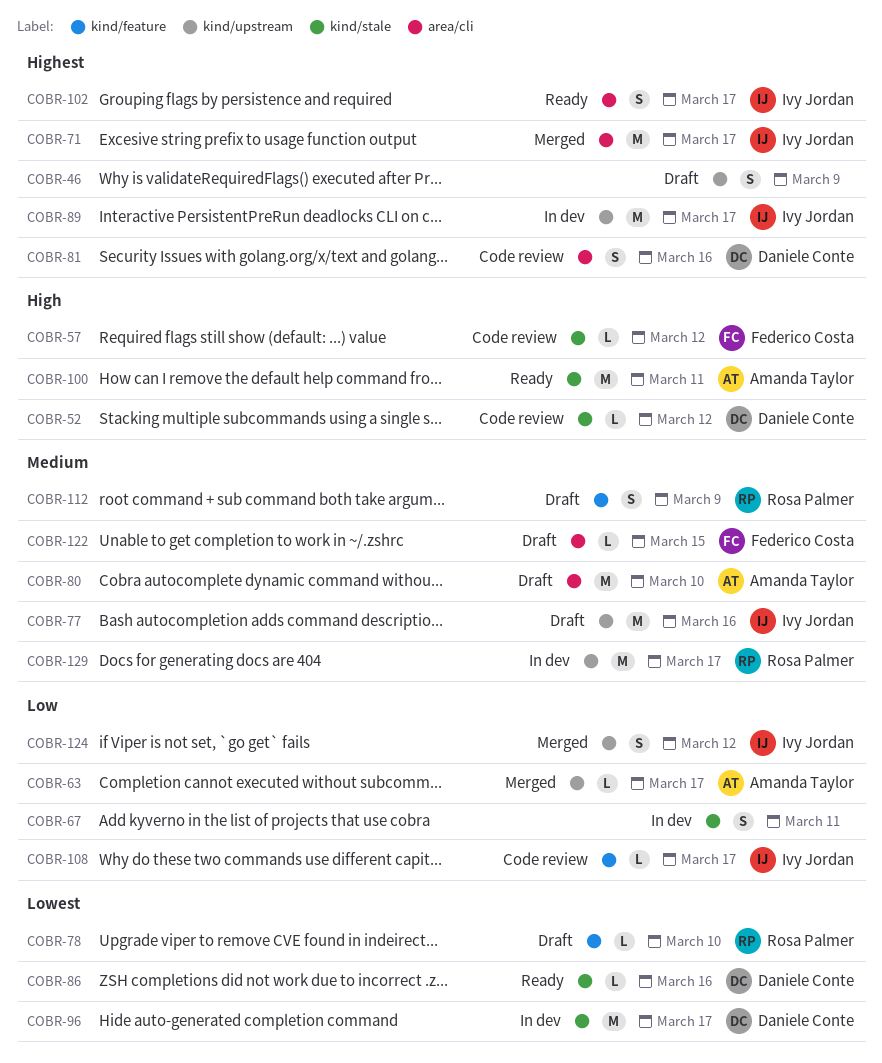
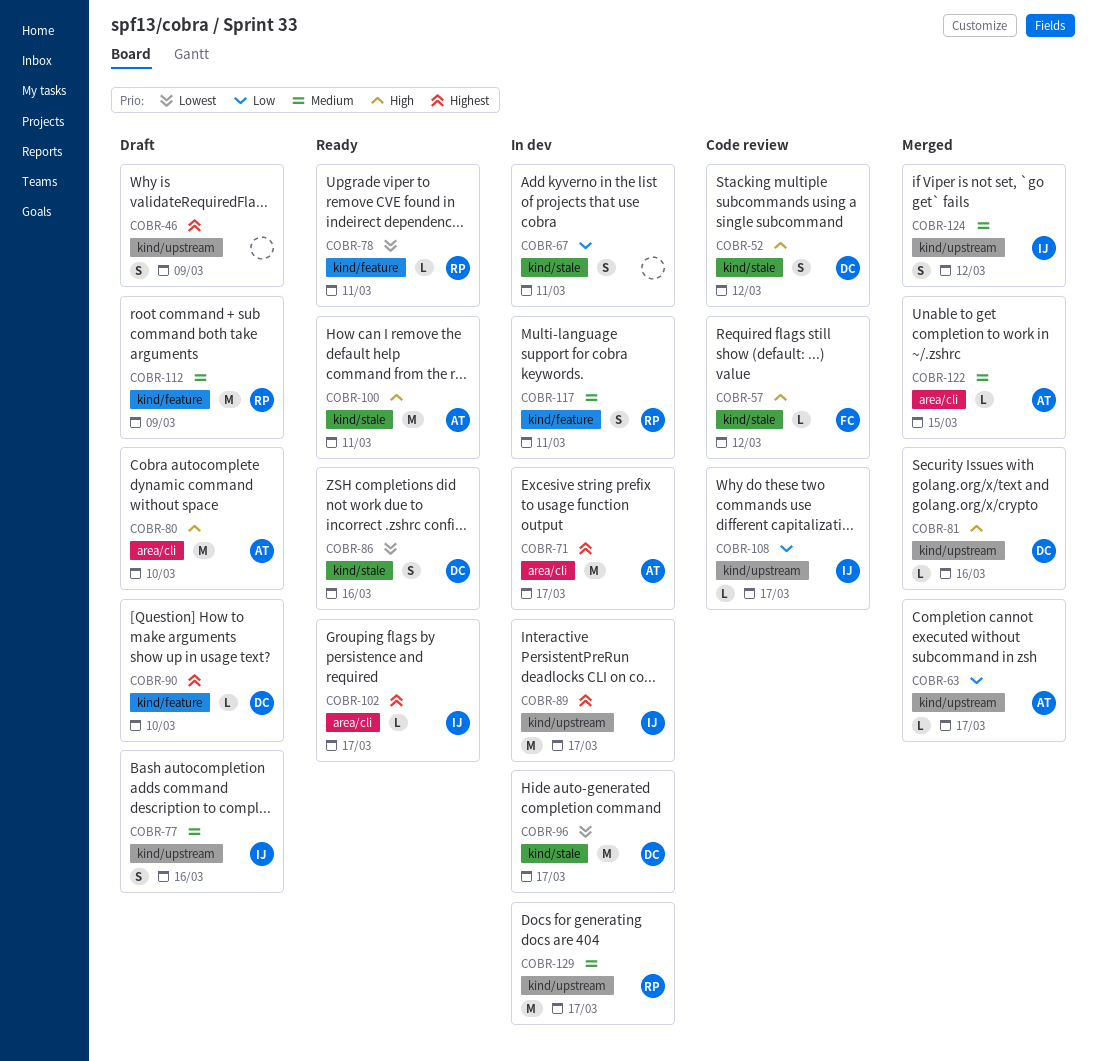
COBR-52, estimate: L -> S
COBR-71, status: Merged -> In dev
COBR-71, owner: Ivy Jordan -> Amanda Taylor
COBR-77, estimate: M -> S
COBR-78, status: Draft -> Ready
COBR-78, due: Mar 10 -> Mar 11
COBR-80, priority: Medium -> High
COBR-81, status: Code review -> Merged
COBR-81, priority: Highest -> High
COBR-81, label: area/cli -> kind/upstream
COBR-81, estimate: S -> L
COBR-86, estimate: L -> S
COBR-90: none -> present
COBR-102, estimate: S -> L
COBR-108, label: kind/feature -> kind/upstream
COBR-112, estimate: S -> M
COBR-117: none -> present
COBR-122, status: Draft -> Merged
COBR-122, owner: Federico Costa -> Amanda Taylor
COBR-124, priority: Low -> Medium

